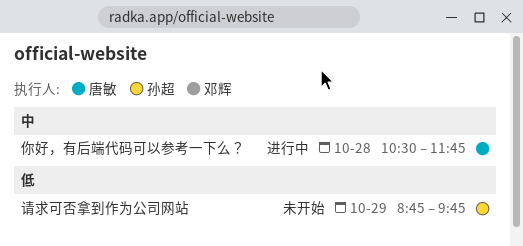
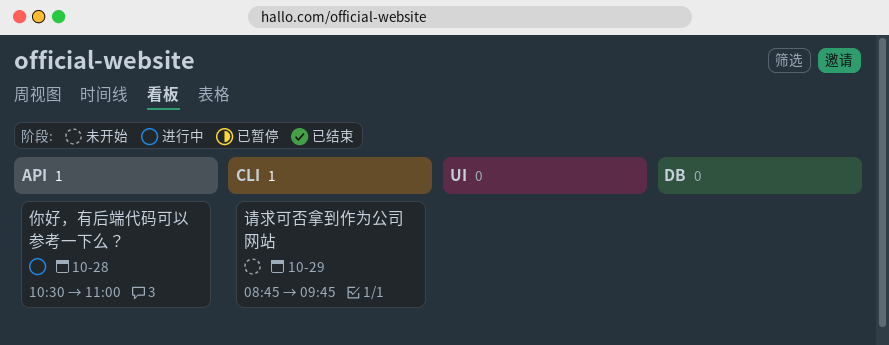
你好，有后端代码可以参考一下么？, ends: 11:45 -> 11:00

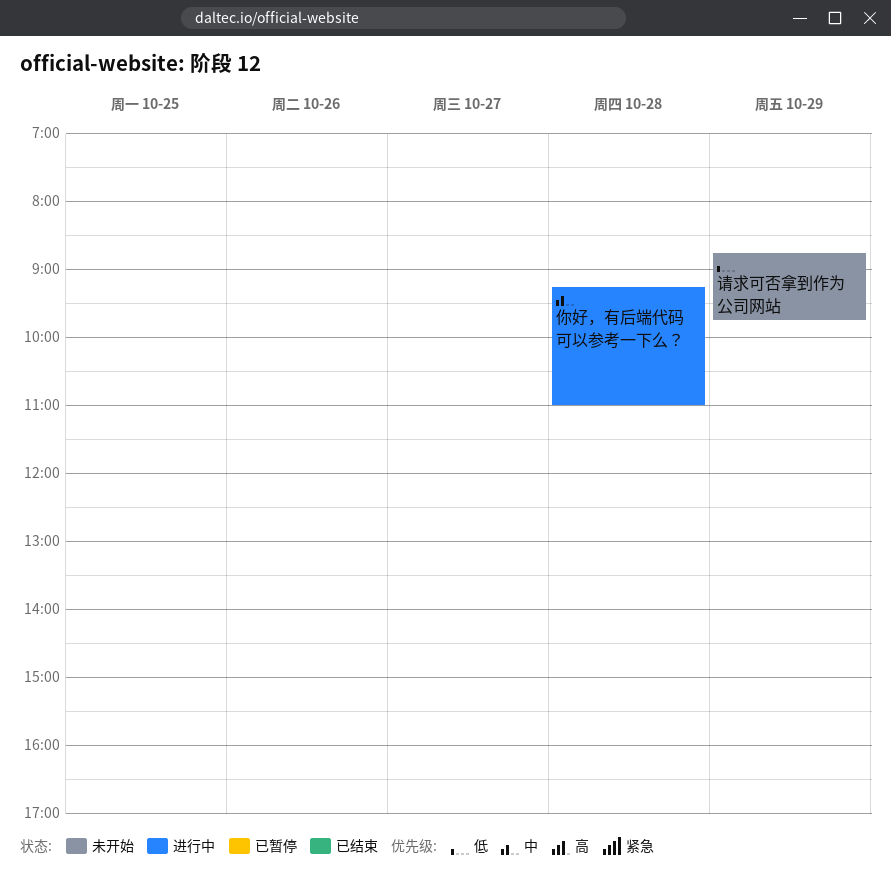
你好，有后端代码可以参考一下么？, begins: 10:30 -> 09:15

